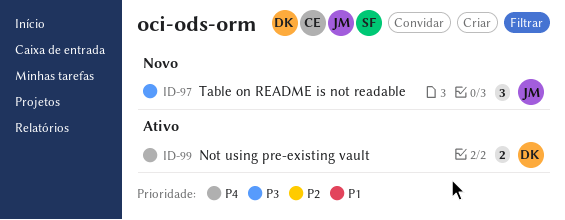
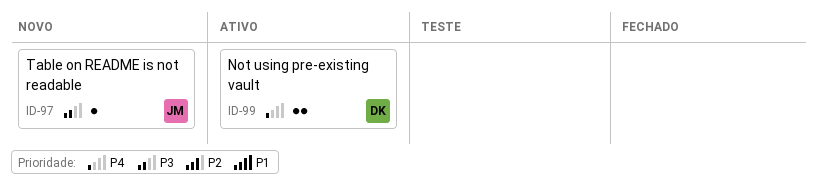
ID-97, estimate: 3 -> 1

